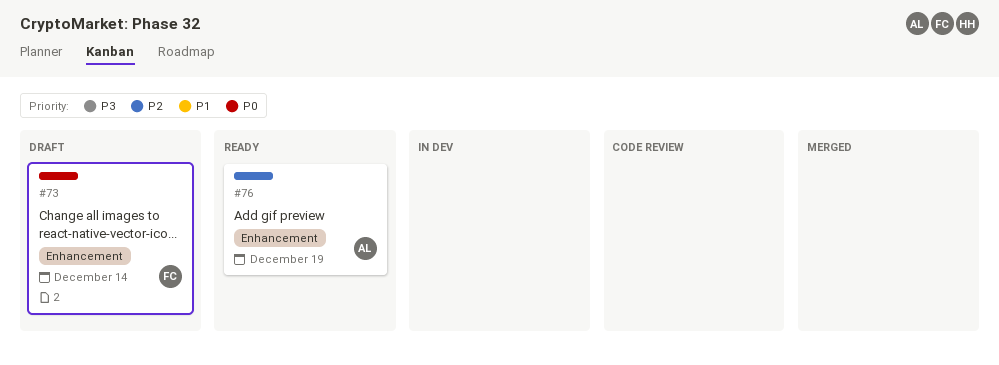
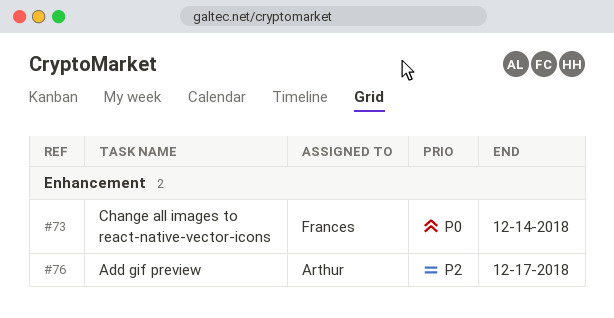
#76, due: Dec 19 -> Dec 17

